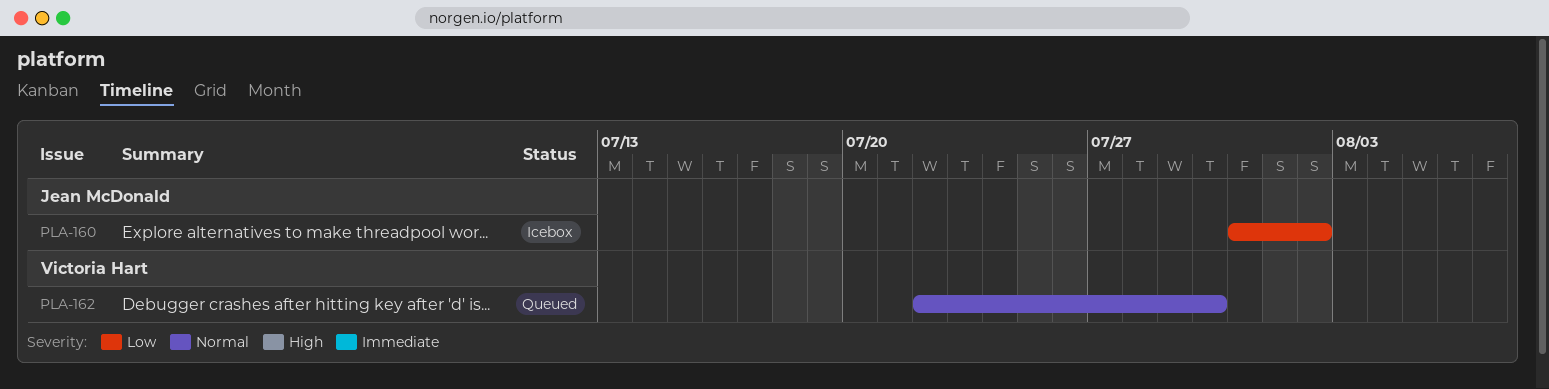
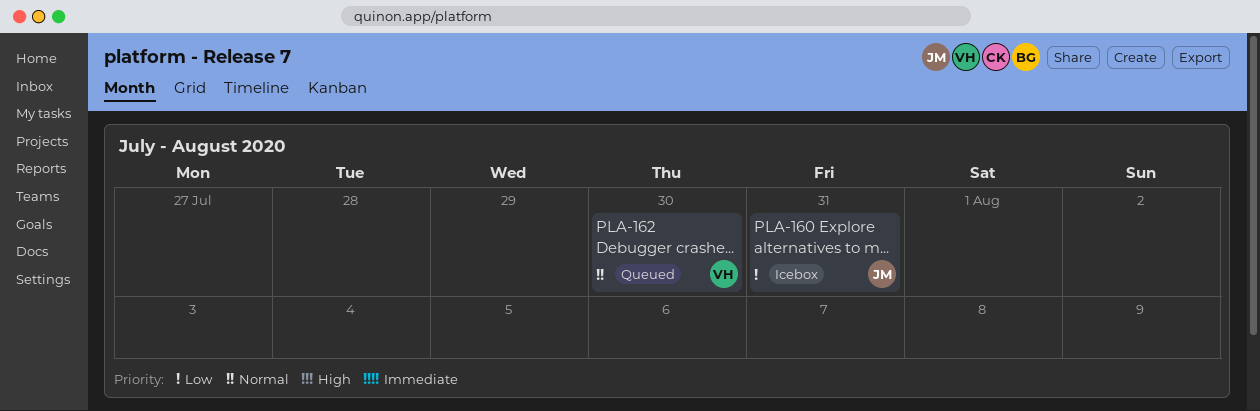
PLA-160, due: Aug 2 -> Jul 31

